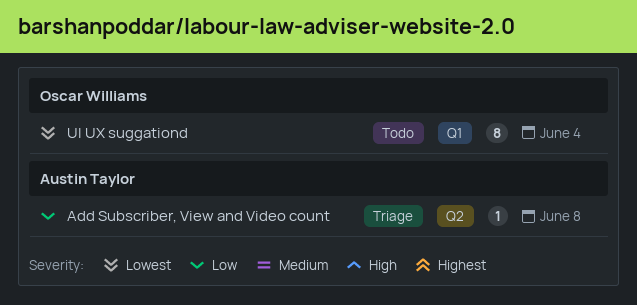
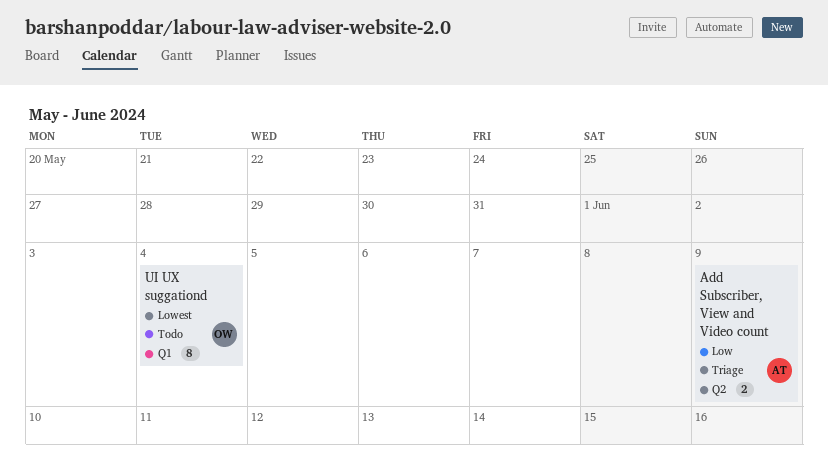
Add Subscriber, View and Video count, estimate: 1 -> 2
Add Subscriber, View and Video count, due: Jun 8 -> Jun 9

